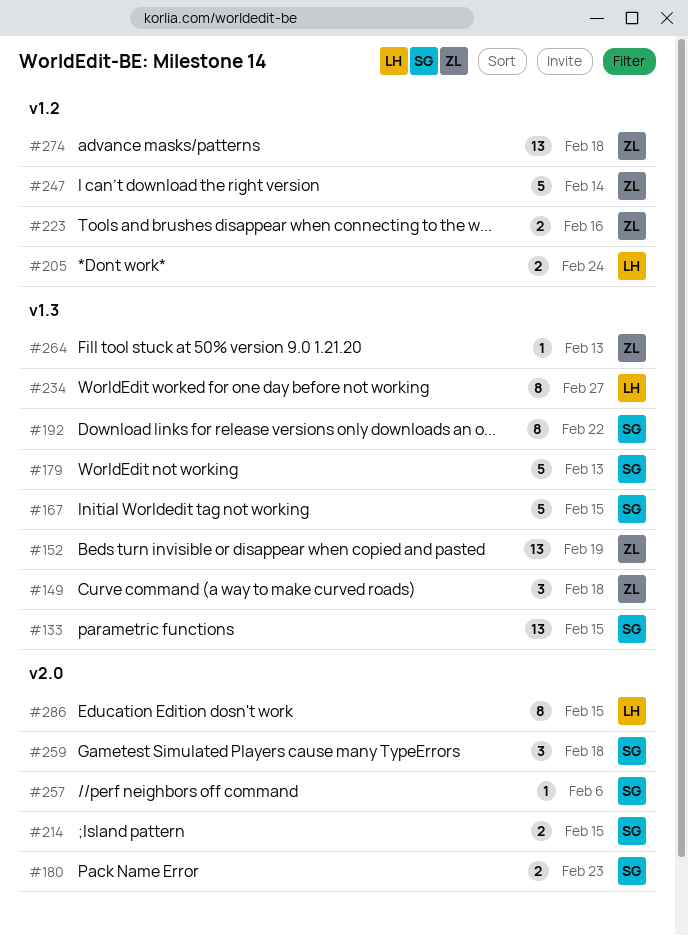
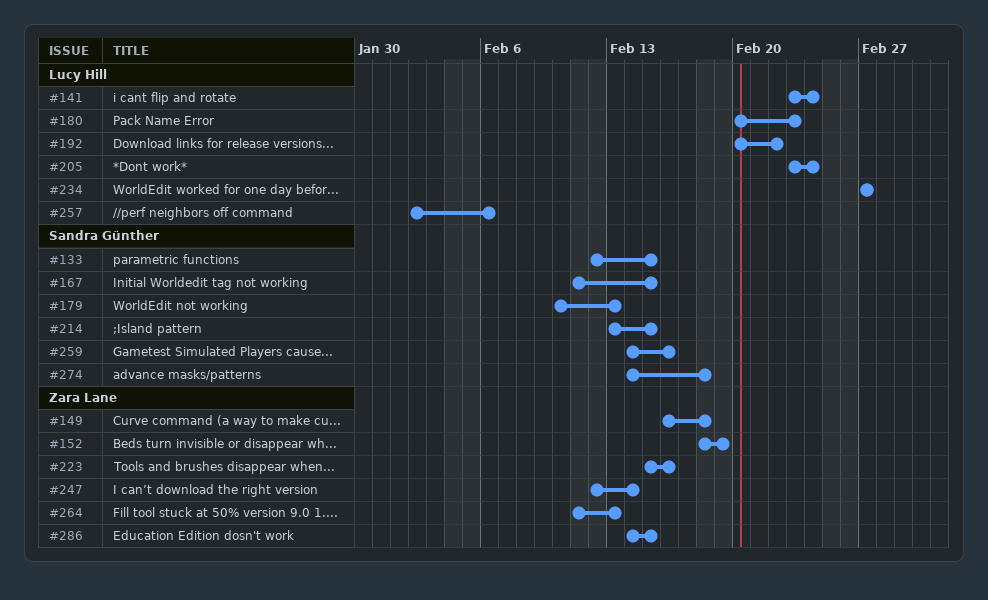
#141: none -> present
#180, owner: Sandra Günther -> Lucy Hill
#192, owner: Sandra Günther -> Lucy Hill
#257, owner: Sandra Günther -> Lucy Hill
#259, due: Feb 18 -> Feb 16
#274, owner: Zara Lane -> Sandra Günther
#286, owner: Lucy Hill -> Zara Lane

